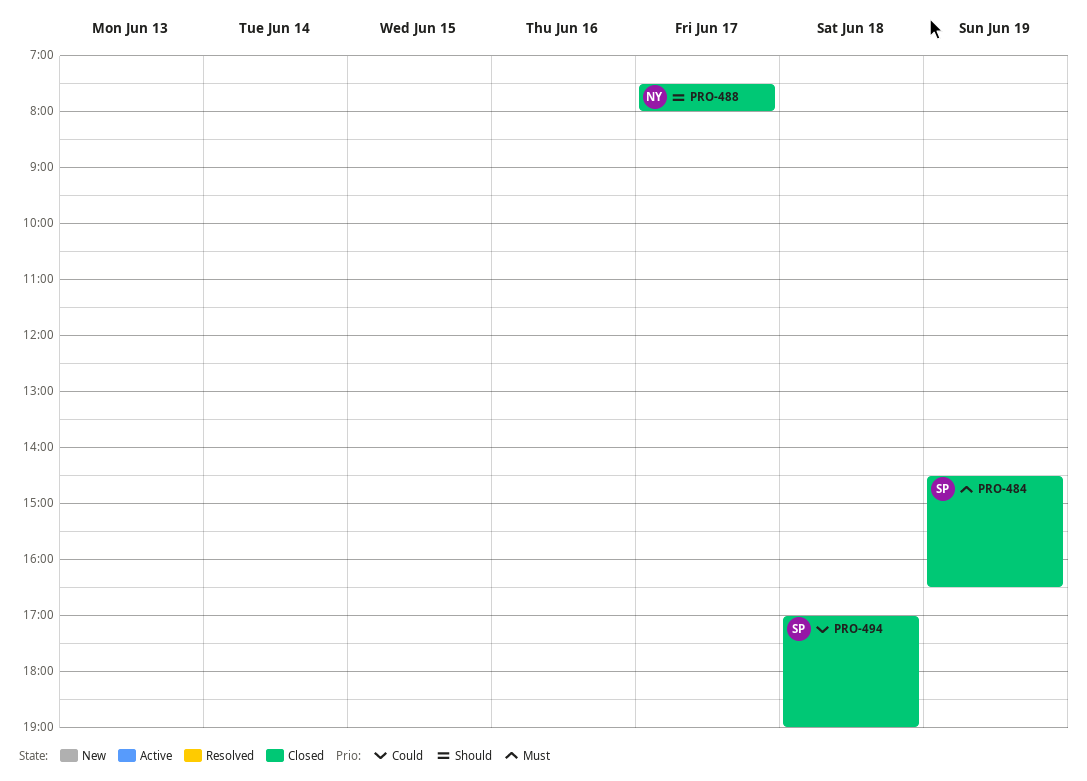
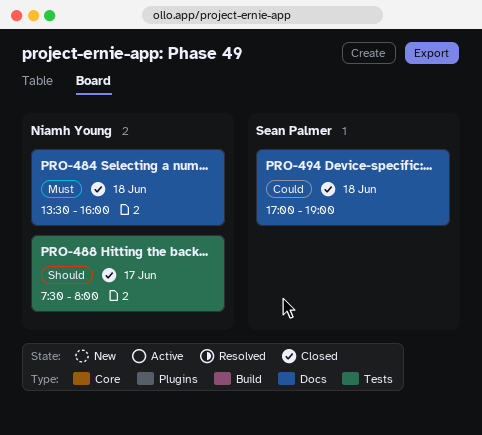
PRO-484, owner: Sean Palmer -> Niamh Young
PRO-484, day: Jun 19 -> Jun 18
PRO-484, begins: 14:30 -> 13:30
PRO-484, ends: 16:30 -> 16:00

